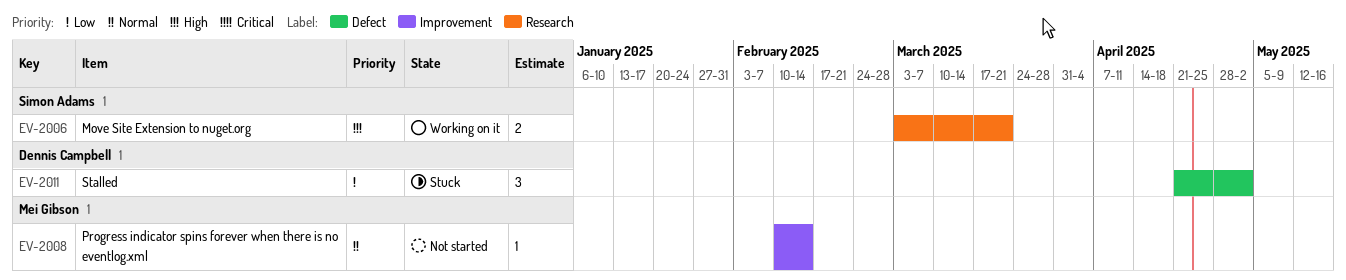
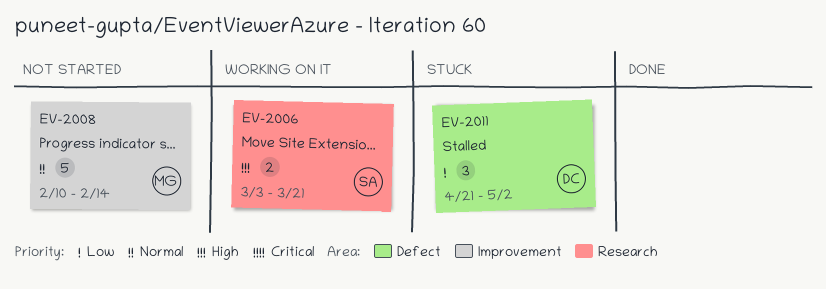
EV-2008, estimate: 1 -> 5

